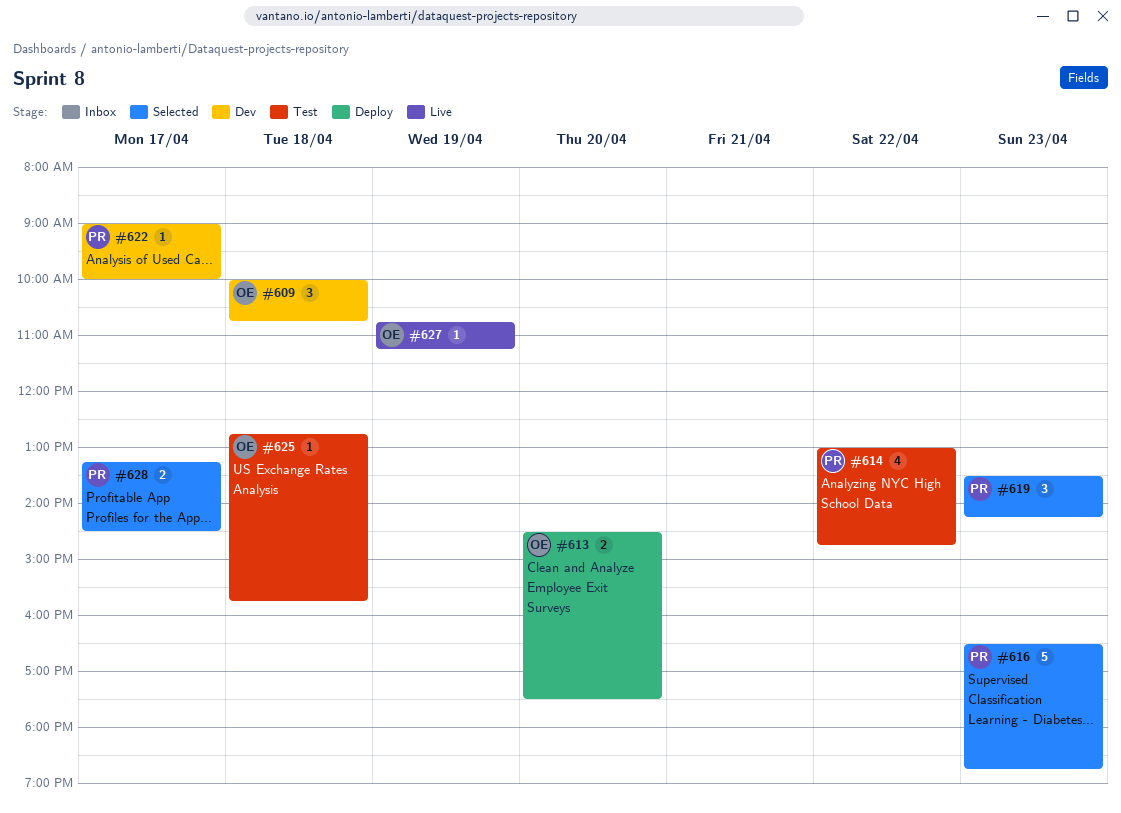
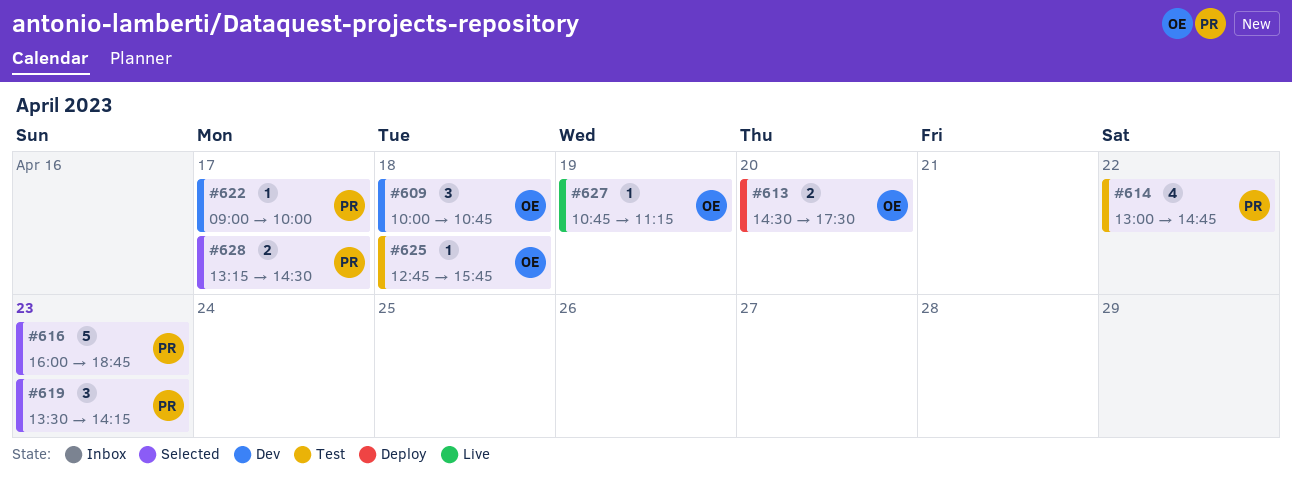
#616, begins: 16:30 -> 16:00

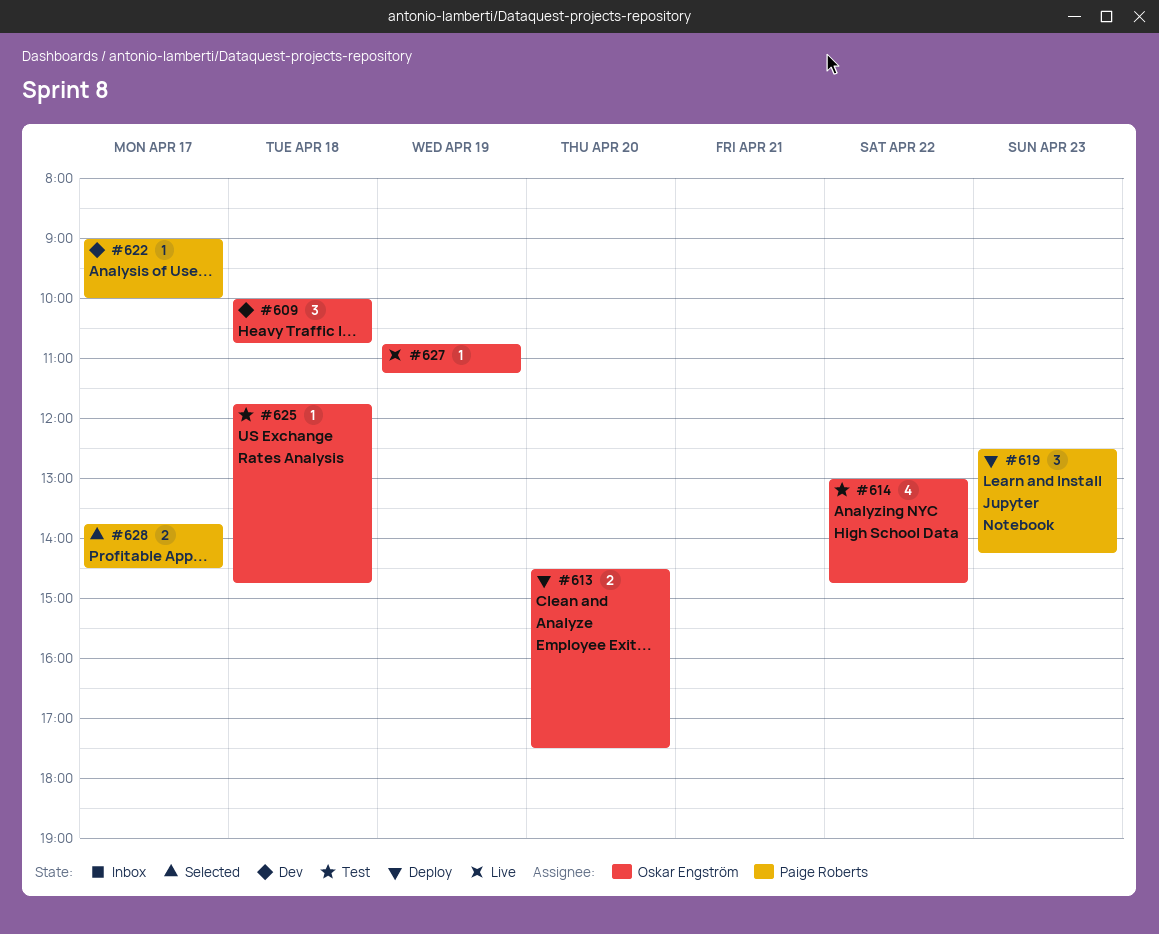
#614, owner: Paige Roberts -> Oskar Engström
#616: present -> none
#619, status: Selected -> Deploy
#619, begins: 13:30 -> 12:30
#625, begins: 12:45 -> 11:45
#625, ends: 15:45 -> 14:45
#628, begins: 13:15 -> 13:45

